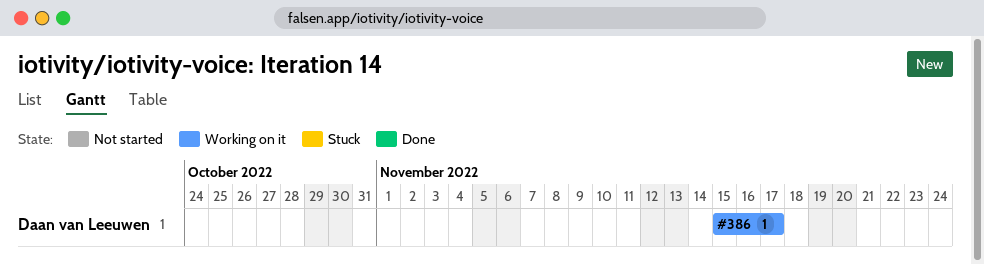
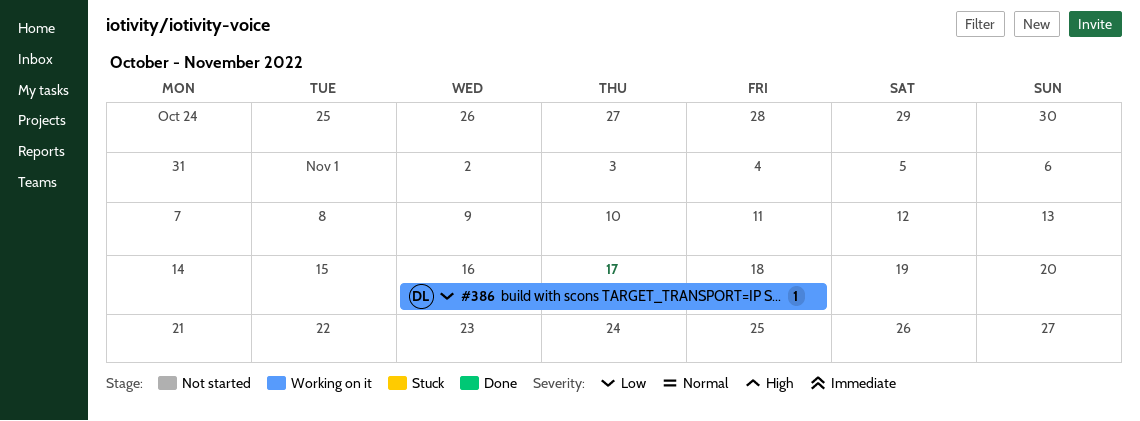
#386, start: Nov 15 -> Nov 16
#386, due: Nov 17 -> Nov 18

